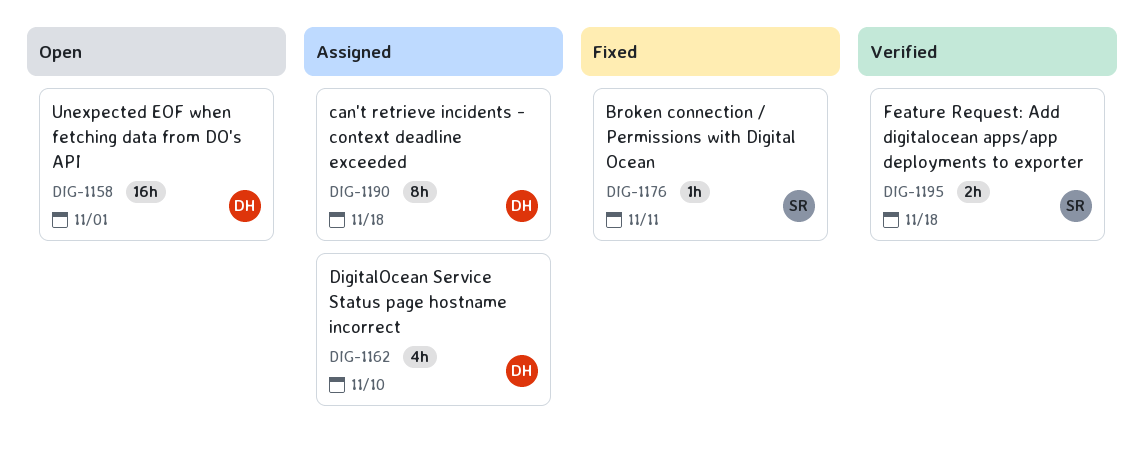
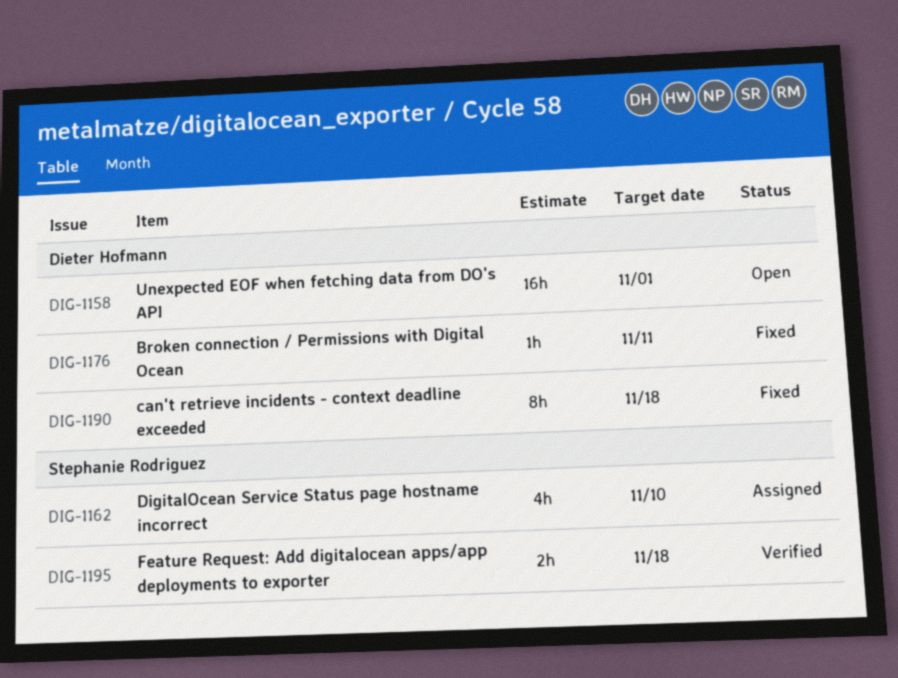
DIG-1162, owner: Dieter Hofmann -> Stephanie Rodriguez
DIG-1176, owner: Stephanie Rodriguez -> Dieter Hofmann
DIG-1190, status: Assigned -> Fixed

